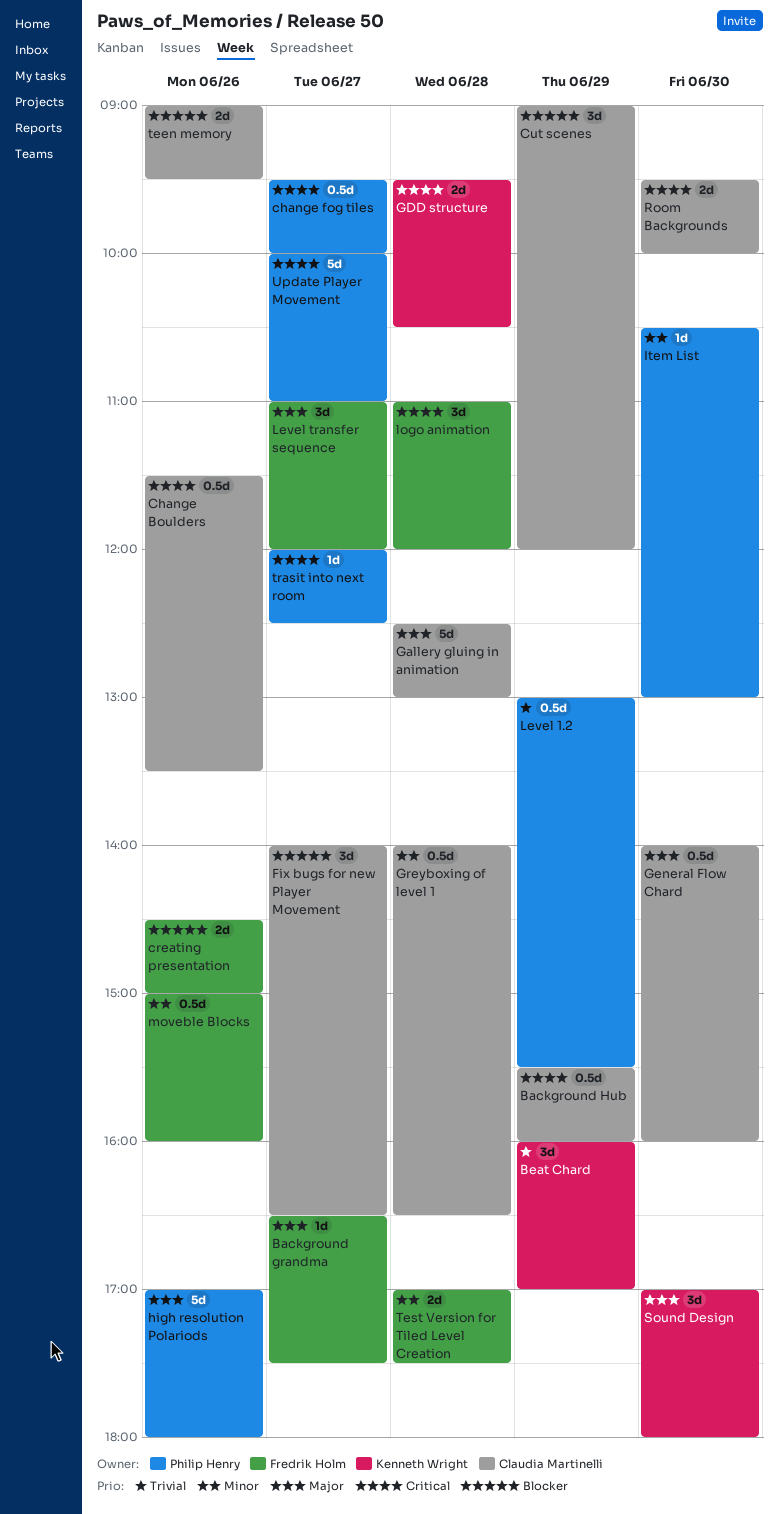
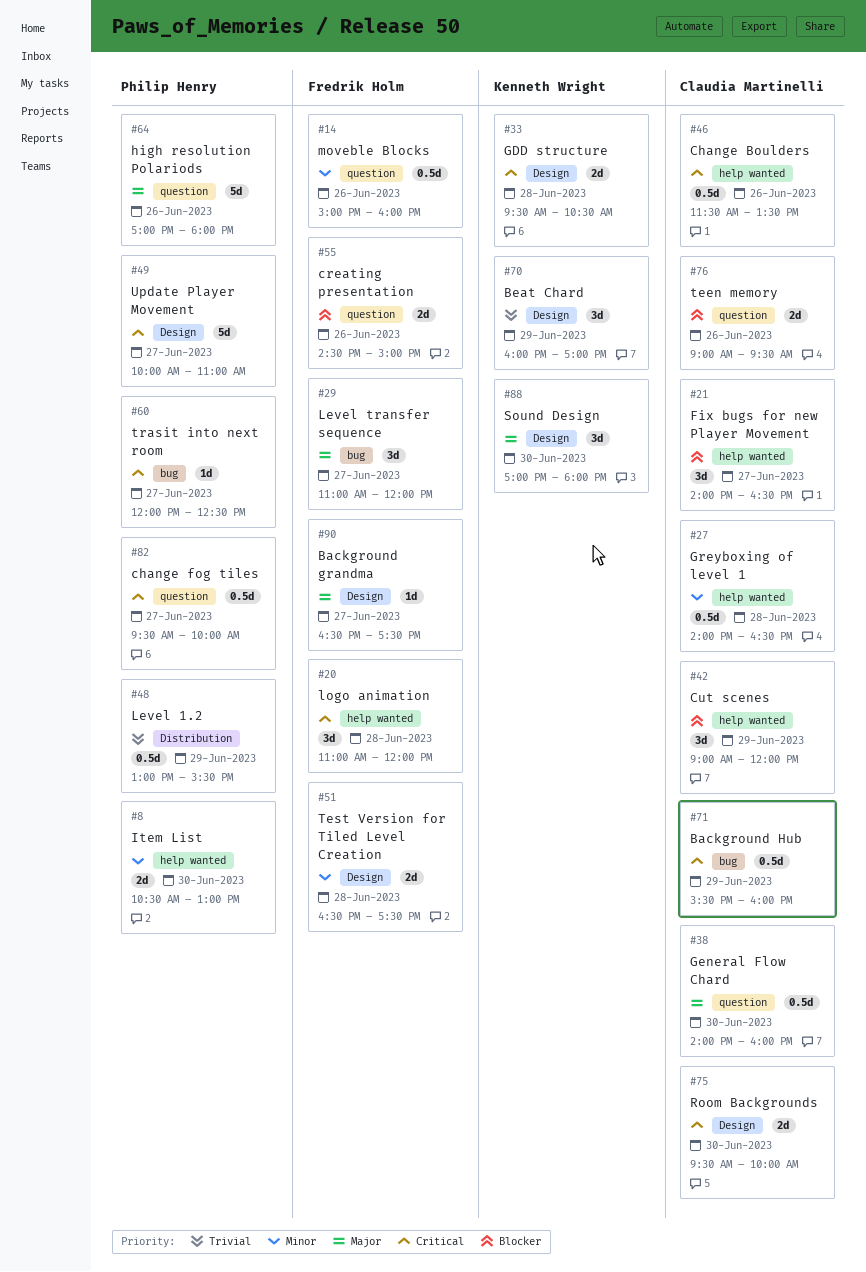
Gallery gluing in animation: present -> none
Item List, estimate: 1d -> 2d
Test Version for Tiled Level Creation, begins: 17:00 -> 16:30

